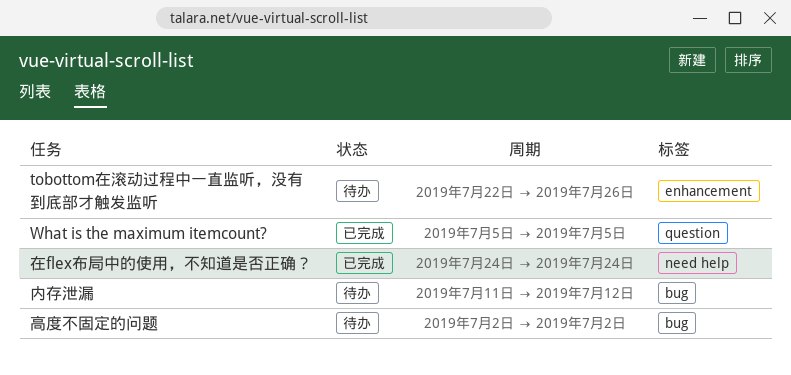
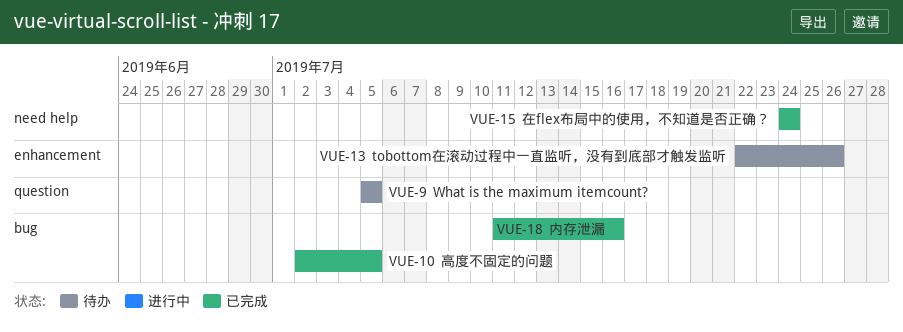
What is the maximum itemcount?, status: 已完成 -> 待办
内存泄漏, status: 待办 -> 已完成
内存泄漏, due: Jul 12 -> Jul 16
高度不固定的问题, status: 待办 -> 已完成
高度不固定的问题, due: Jul 2 -> Jul 5

